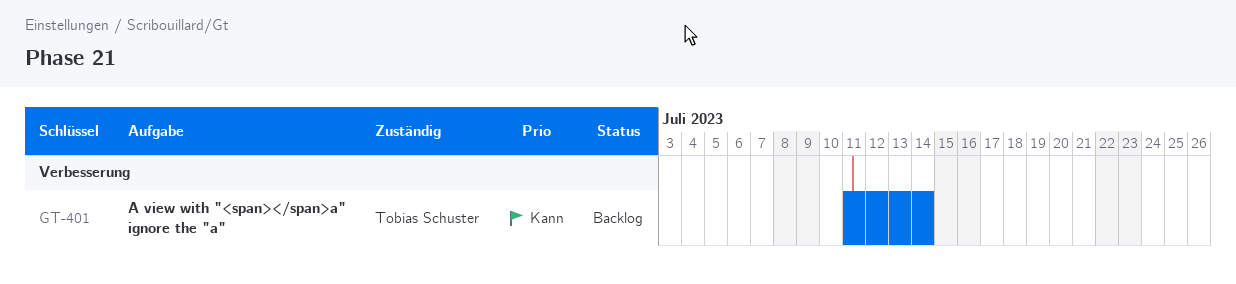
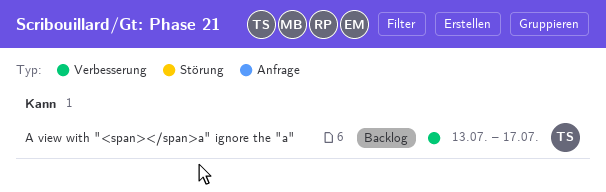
A view with "<span></span>a" ignore the "a", start: Jul 11 -> Jul 13
A view with "<span></span>a" ignore the "a", due: Jul 14 -> Jul 17

